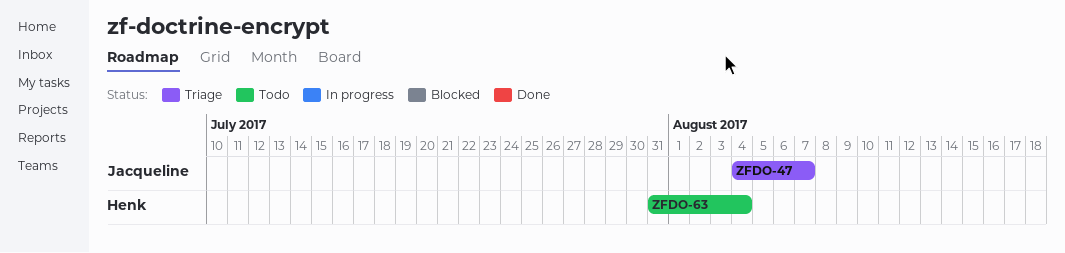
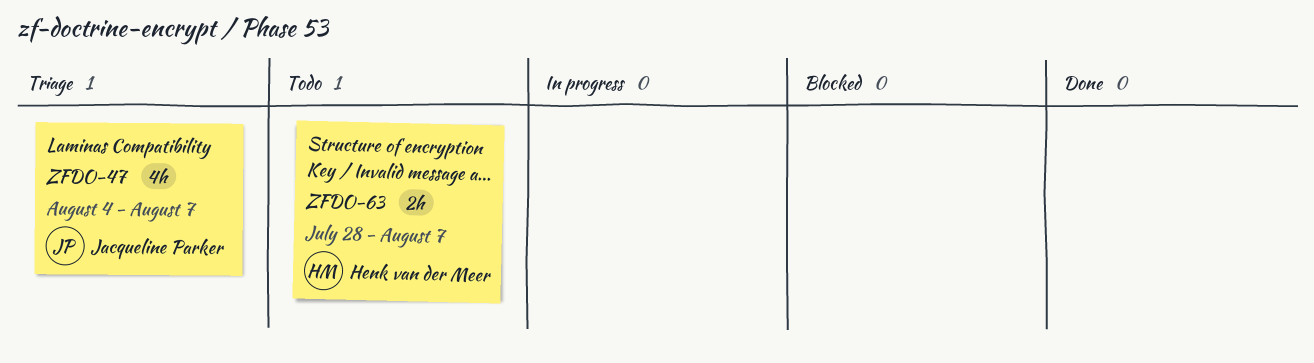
ZFDO-63, start: Jul 31 -> Jul 28
ZFDO-63, due: Aug 4 -> Aug 7

